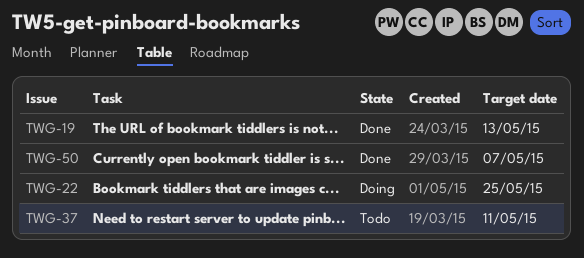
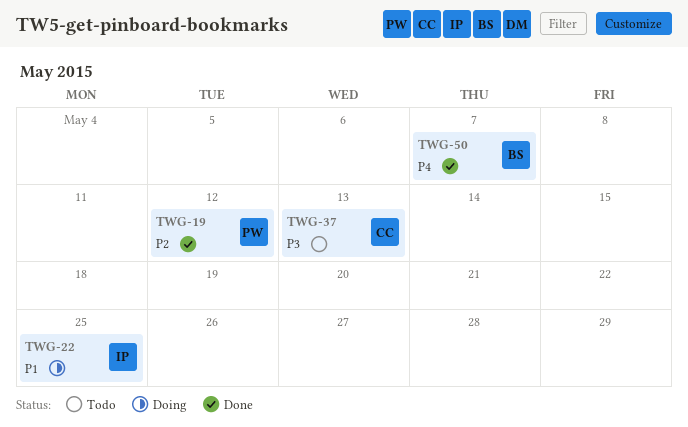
TWG-19, due: May 13 -> May 12
TWG-37, due: May 11 -> May 13

